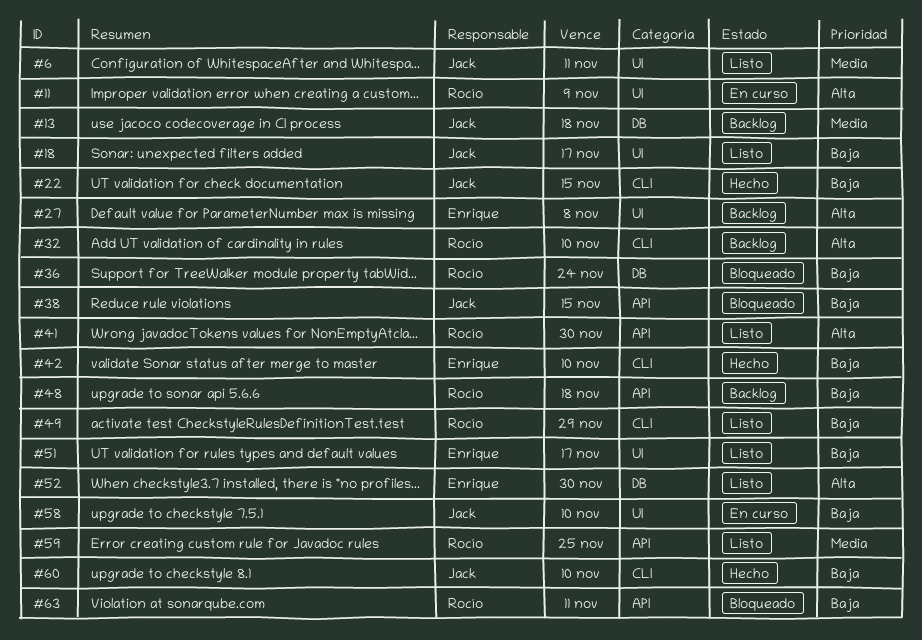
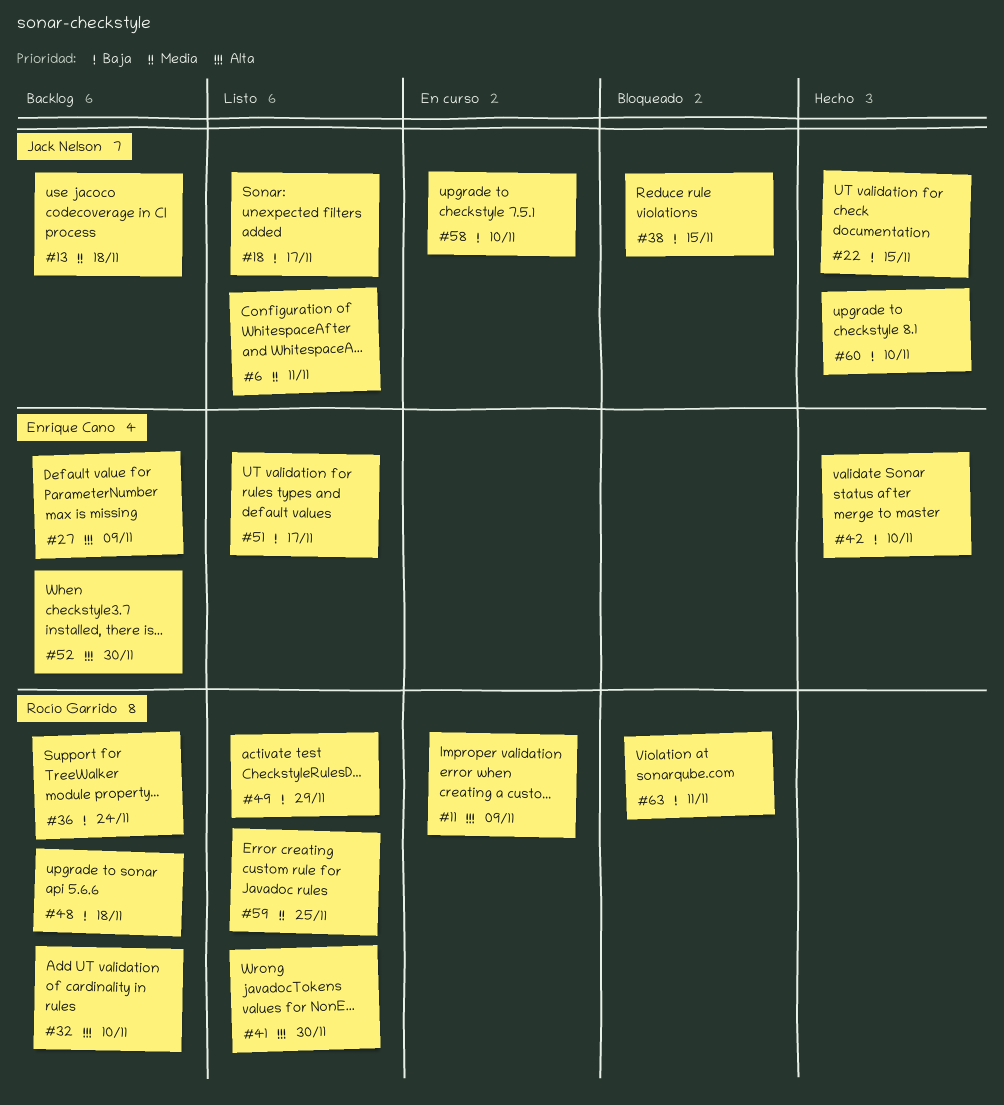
#27, due: Nov 8 -> Nov 9
#36, status: Bloqueado -> Backlog
#52, status: Listo -> Backlog

